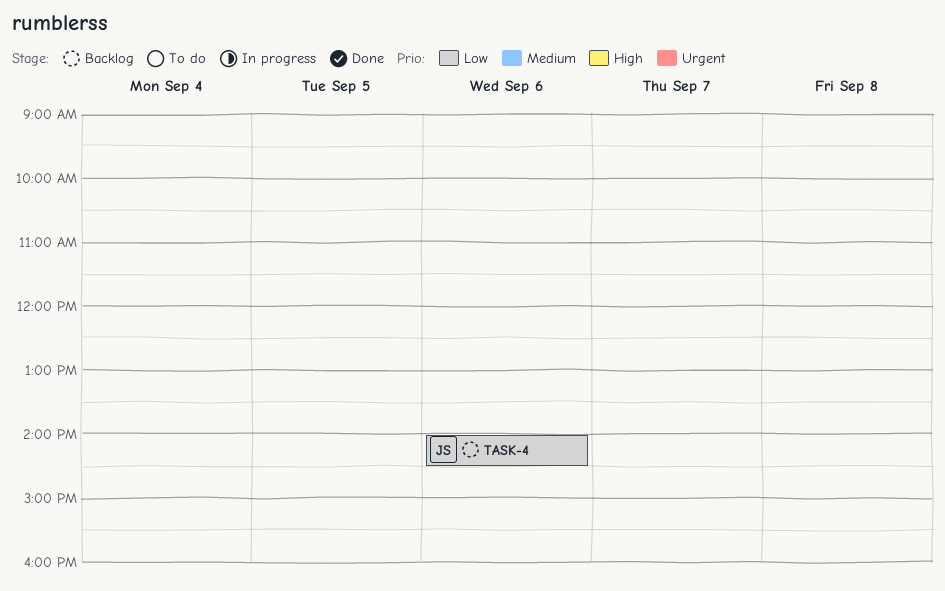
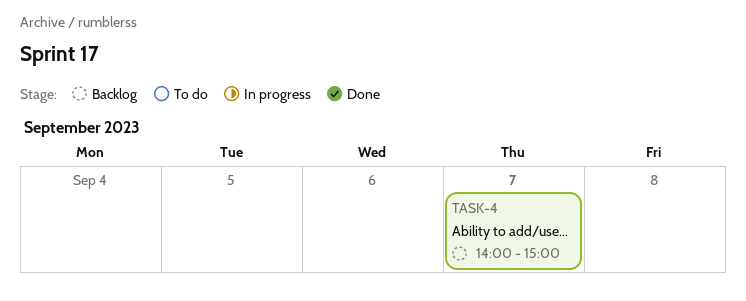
TASK-4, day: Sep 6 -> Sep 7
TASK-4, ends: 14:30 -> 15:00

